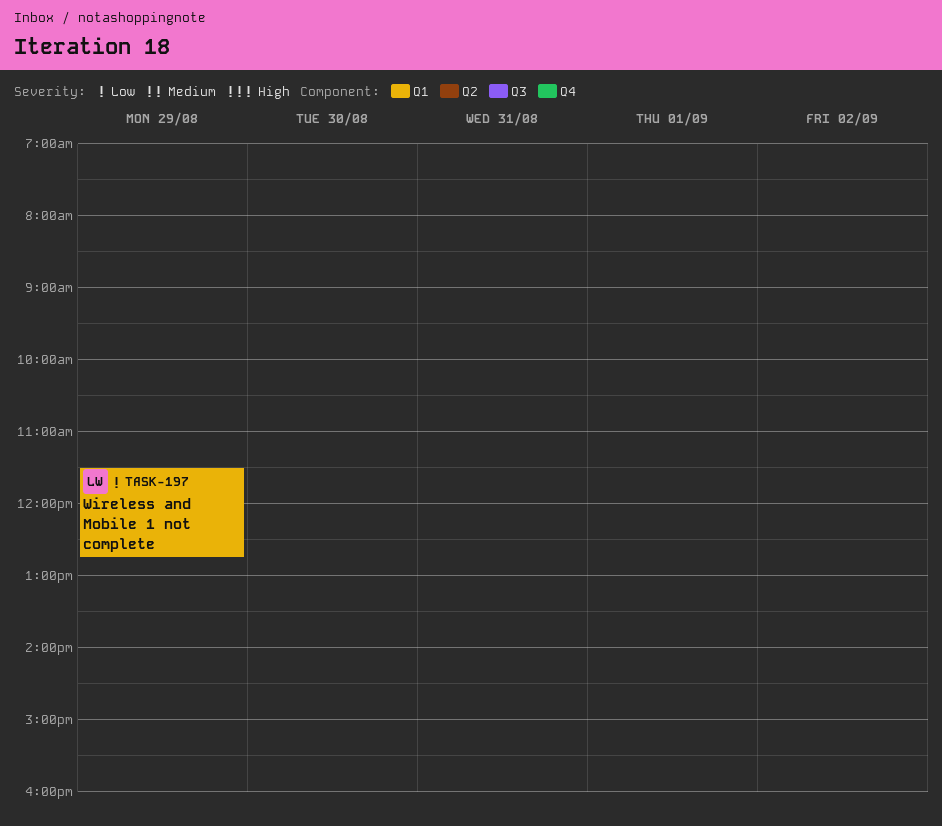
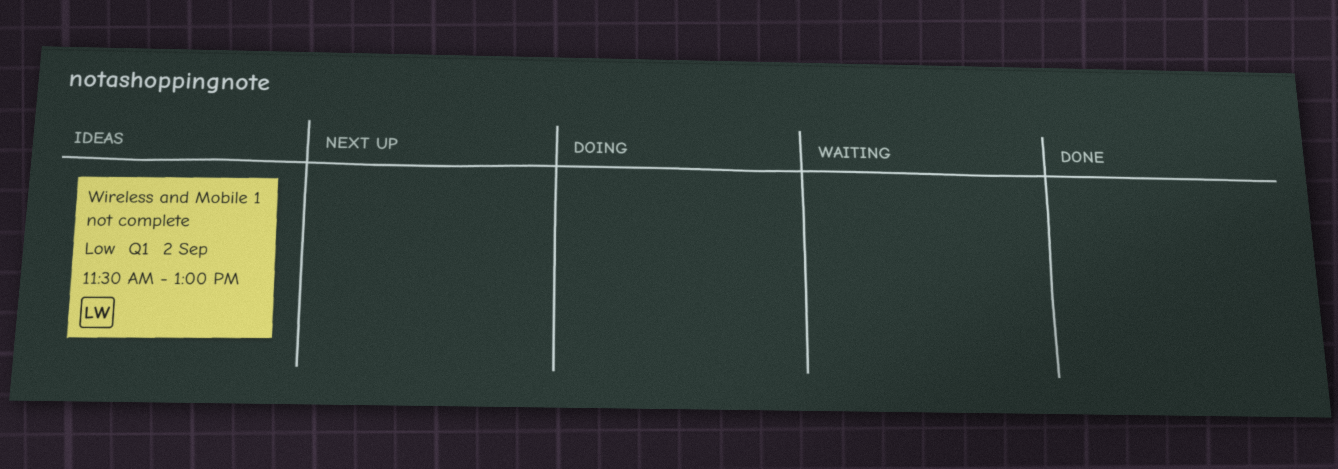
Wireless and Mobile 1 not complete, day: Aug 29 -> Sep 2
Wireless and Mobile 1 not complete, ends: 12:45 -> 13:00

